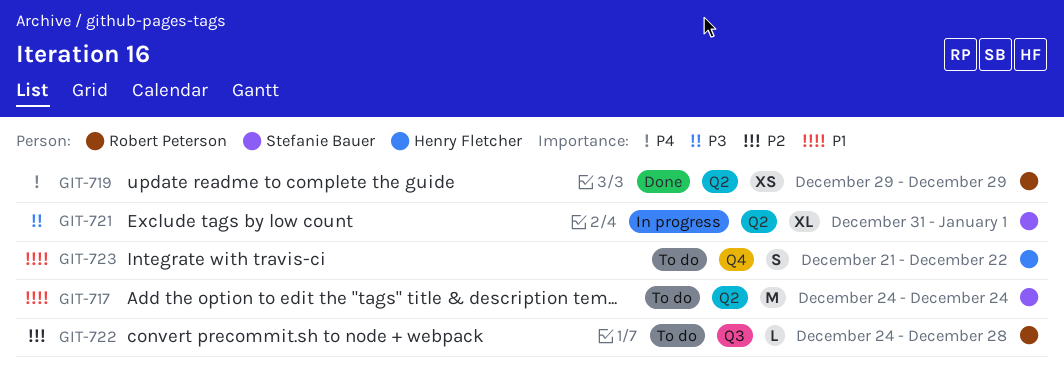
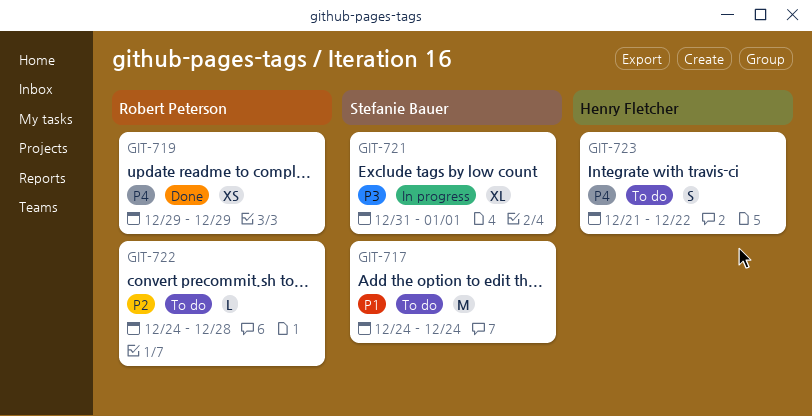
GIT-723, priority: P1 -> P4

